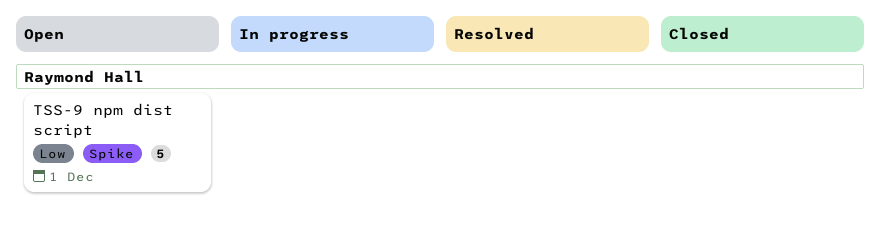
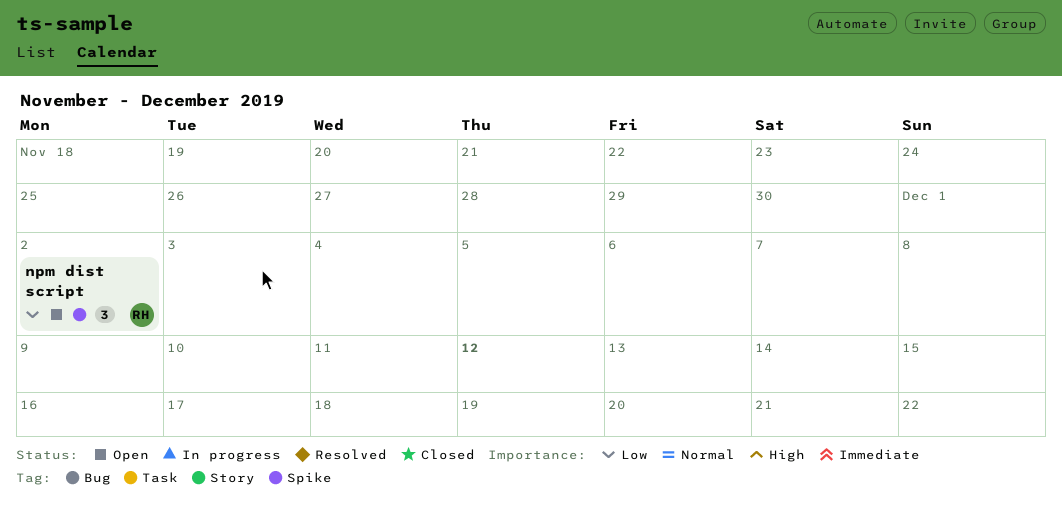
npm dist script, estimate: 5 -> 3
npm dist script, due: Dec 1 -> Dec 2

